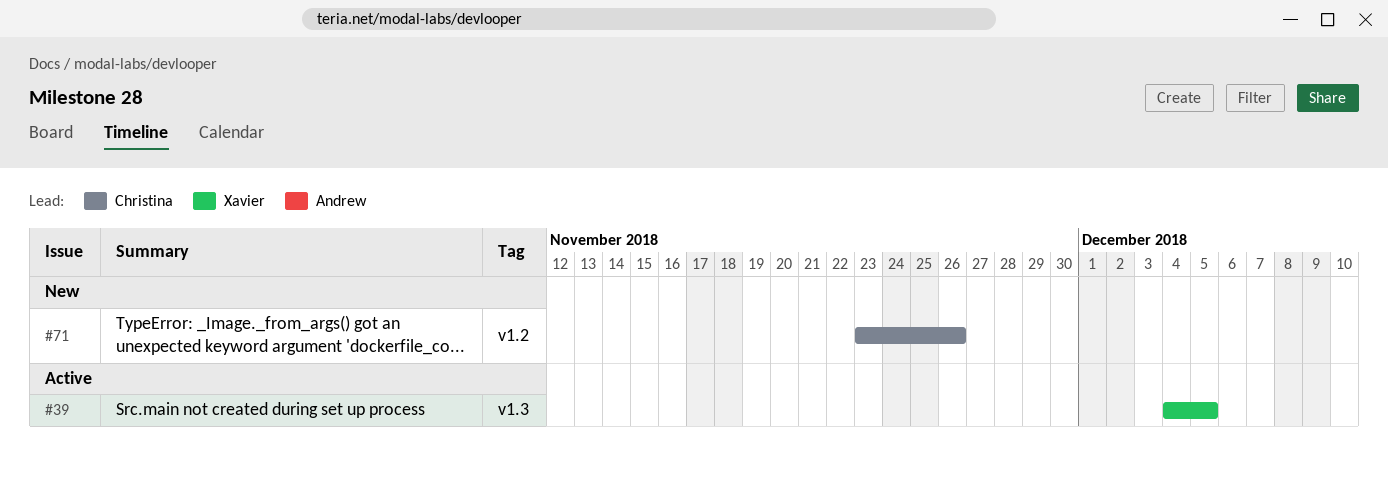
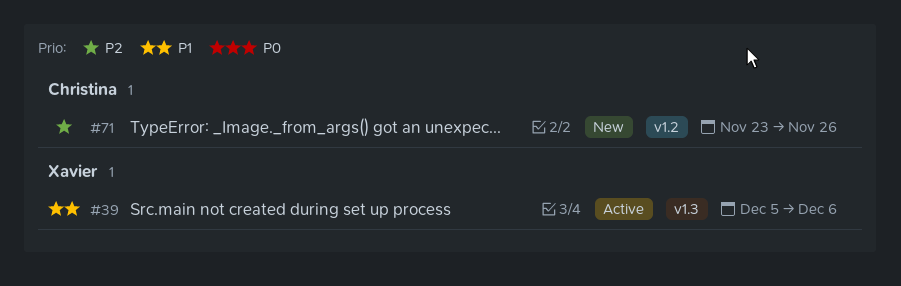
#39, start: Dec 4 -> Dec 5
#39, due: Dec 5 -> Dec 6

